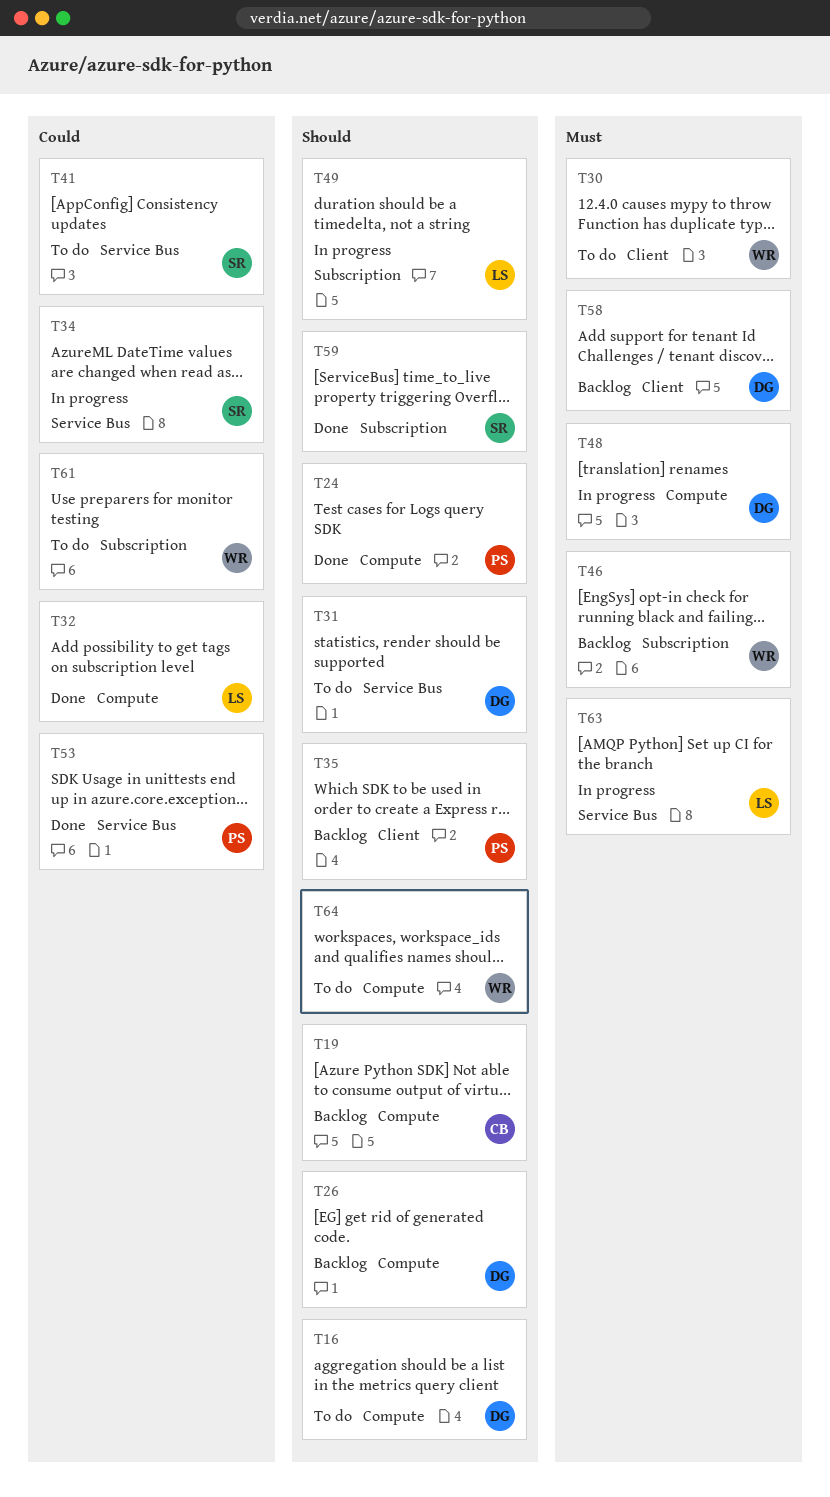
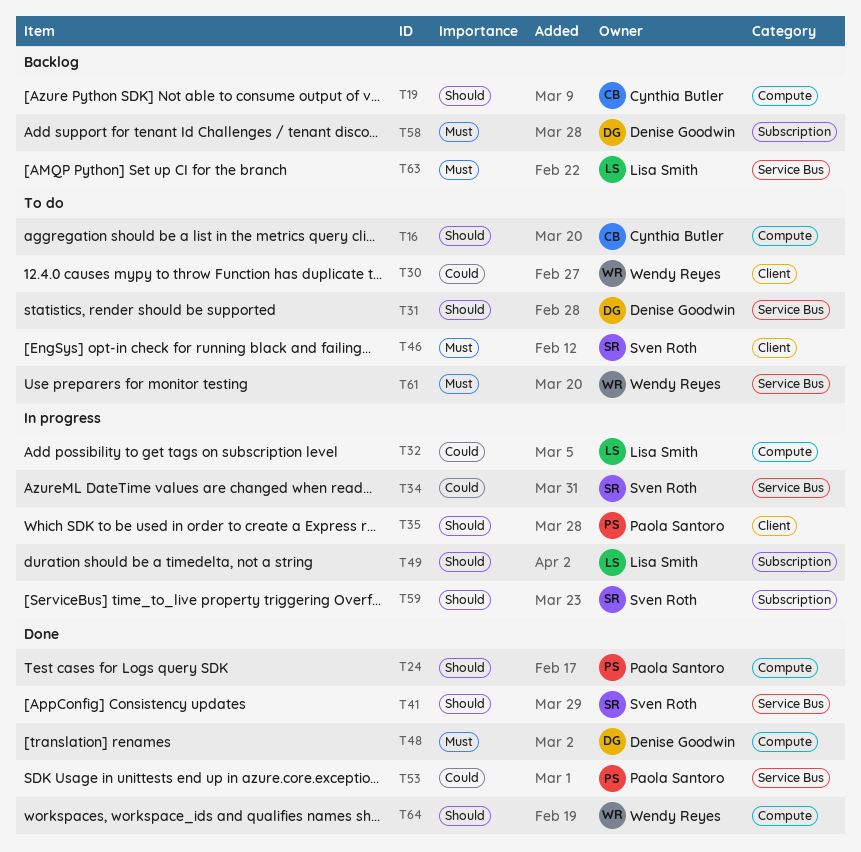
T16, owner: Denise Goodwin -> Cynthia Butler
T26: present -> none
T30, priority: Must -> Could
T32, status: Done -> In progress
T35, status: Backlog -> In progress
T41, status: To do -> Done
T41, priority: Could -> Should
T46, status: Backlog -> To do
T46, owner: Wendy Reyes -> Sven Roth
T46, label: Subscription -> Client
T48, status: In progress -> Done
T58, label: Client -> Subscription
T59, status: Done -> In progress
T61, priority: Could -> Must
T61, label: Subscription -> Service Bus
T63, status: In progress -> Backlog
T64, status: To do -> Done

